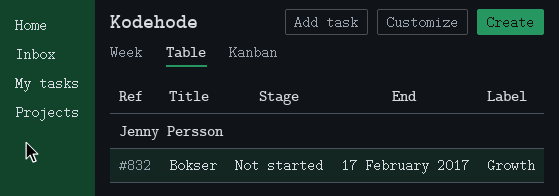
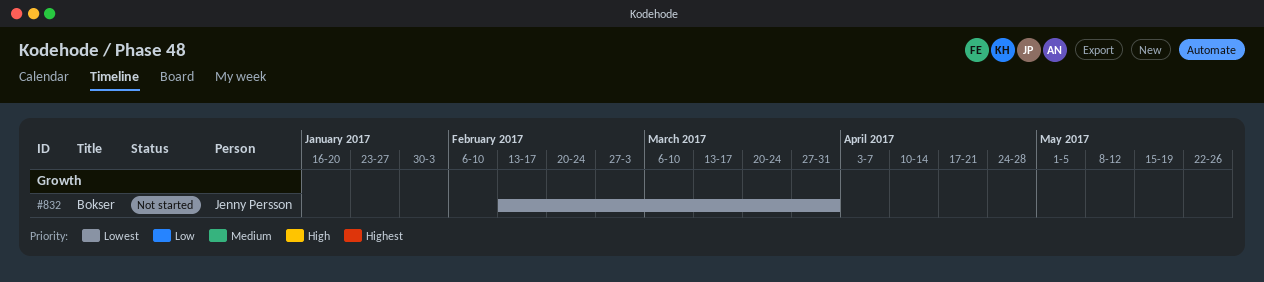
#832, due: Feb 17 -> Mar 31

